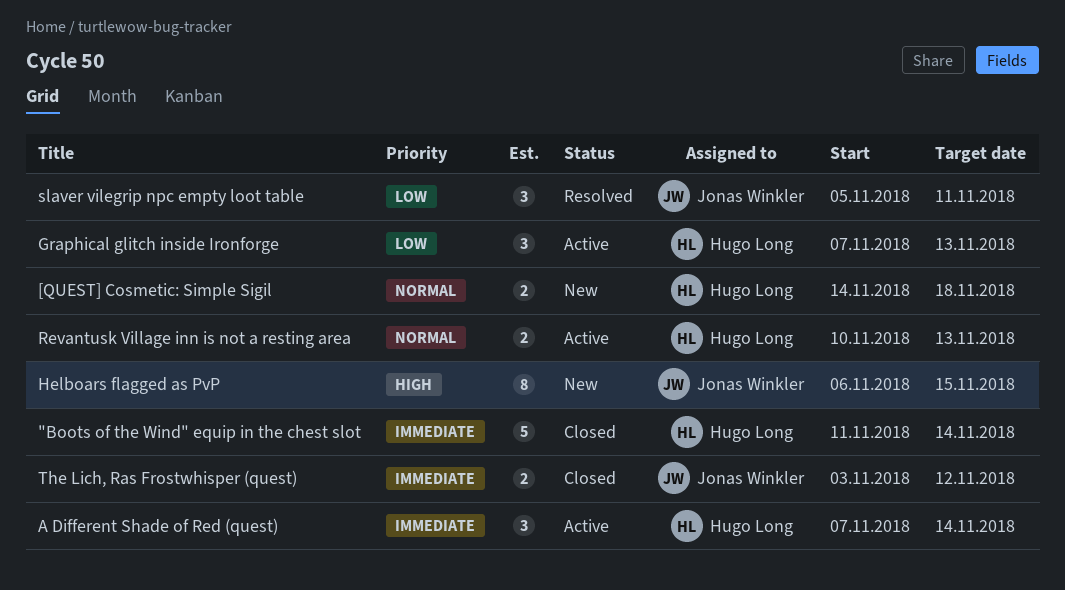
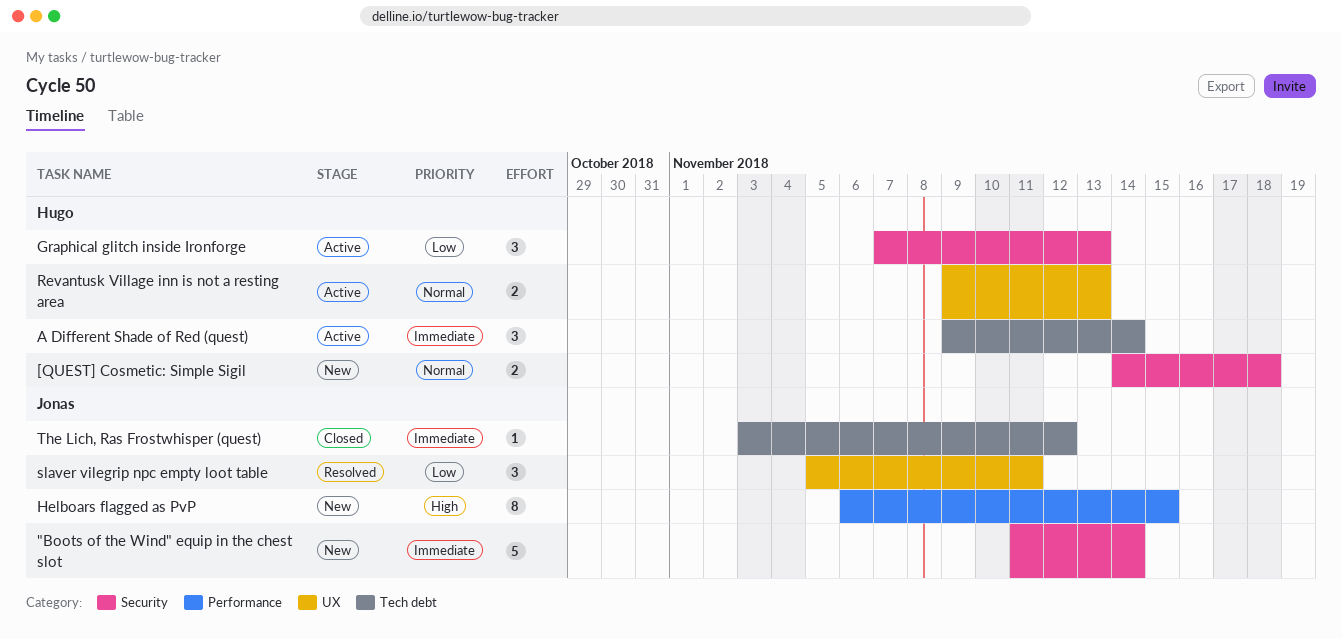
"Boots of the Wind" equip in the chest slot, status: Closed -> New
"Boots of the Wind" equip in the chest slot, owner: Hugo Long -> Jonas Winkler
A Different Shade of Red (quest), start: Nov 7 -> Nov 9
Revantusk Village inn is not a resting area, start: Nov 10 -> Nov 9
The Lich, Ras Frostwhisper (quest), estimate: 2 -> 1

